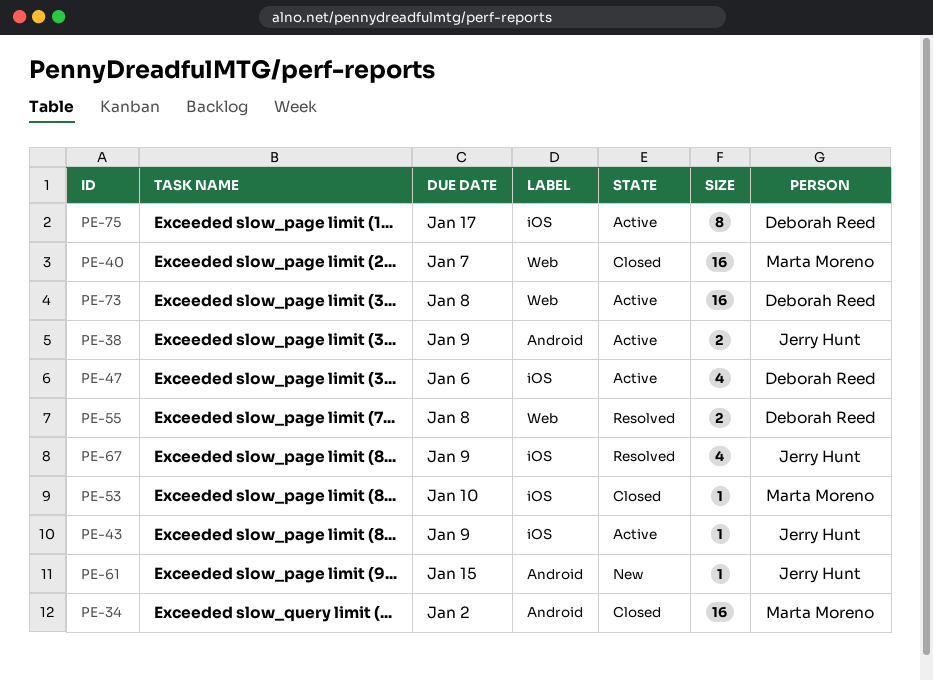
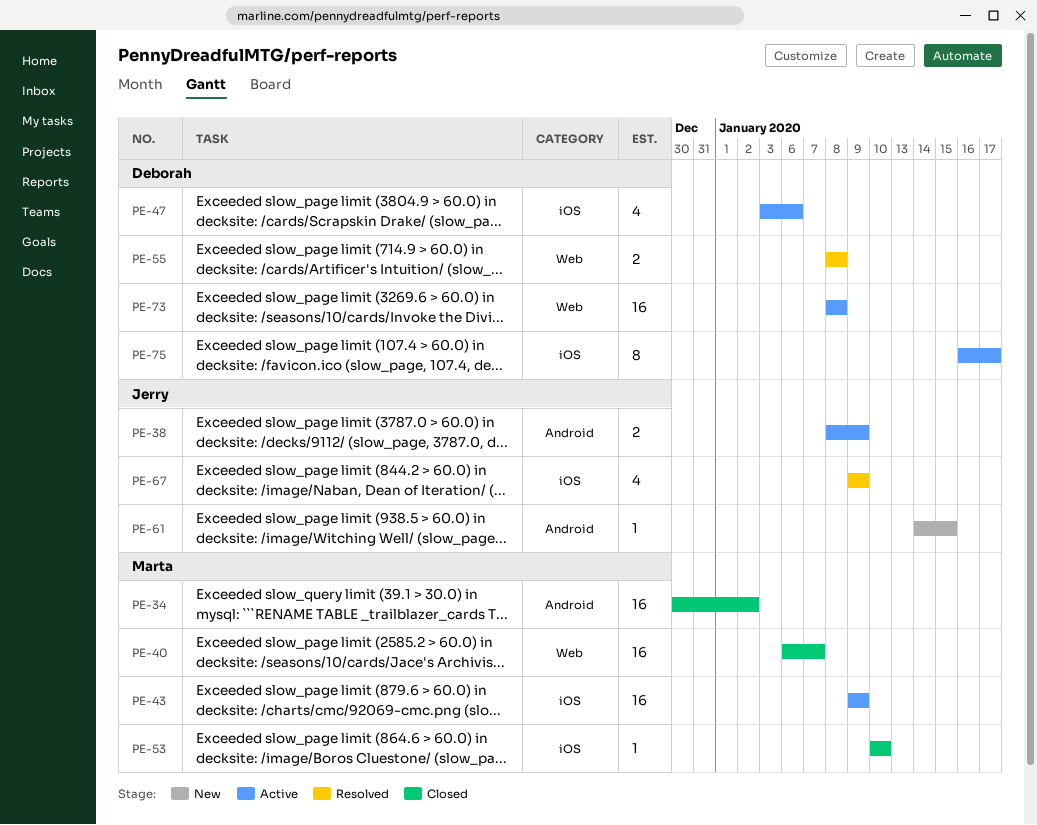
PE-43, owner: Jerry Hunt -> Marta Moreno
PE-43, estimate: 1 -> 16

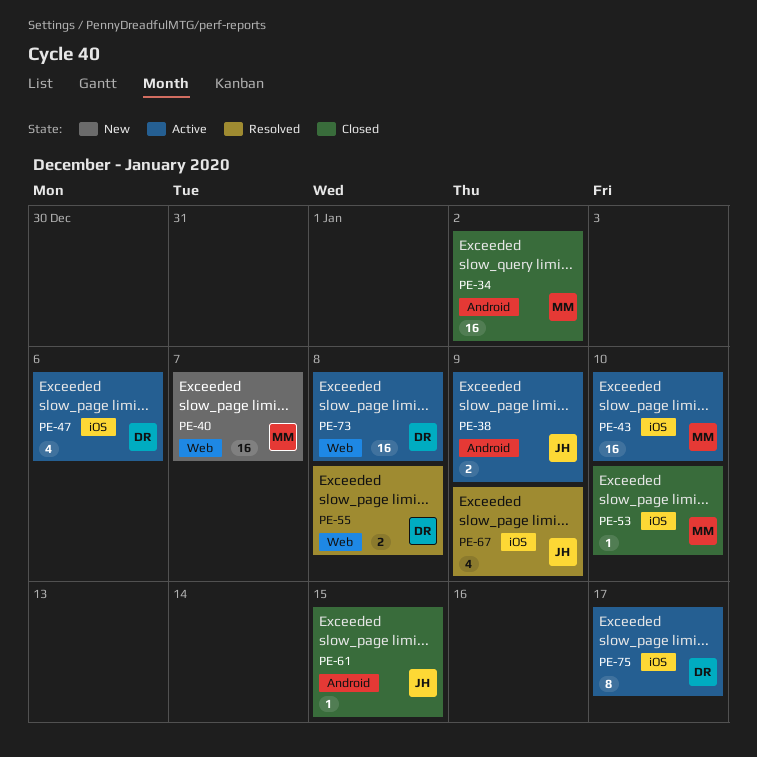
PE-40, status: Closed -> New
PE-43, due: Jan 9 -> Jan 10
PE-61, status: New -> Closed

